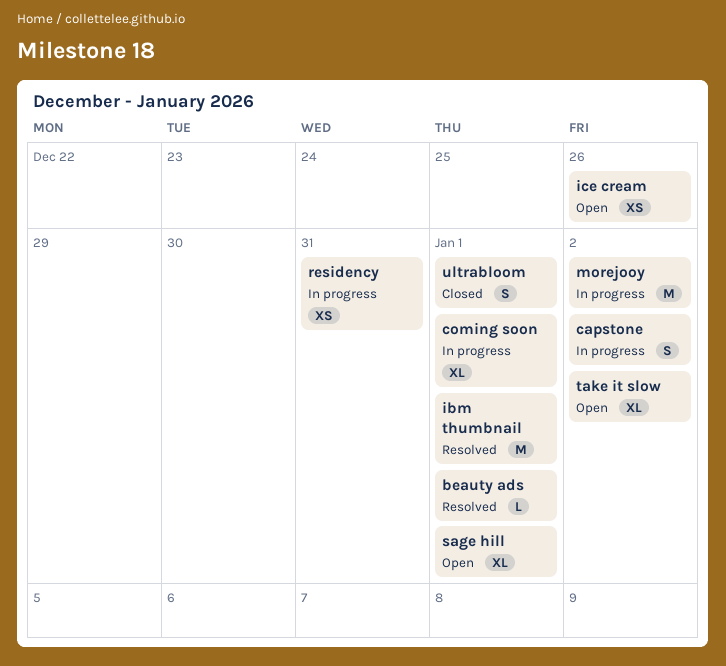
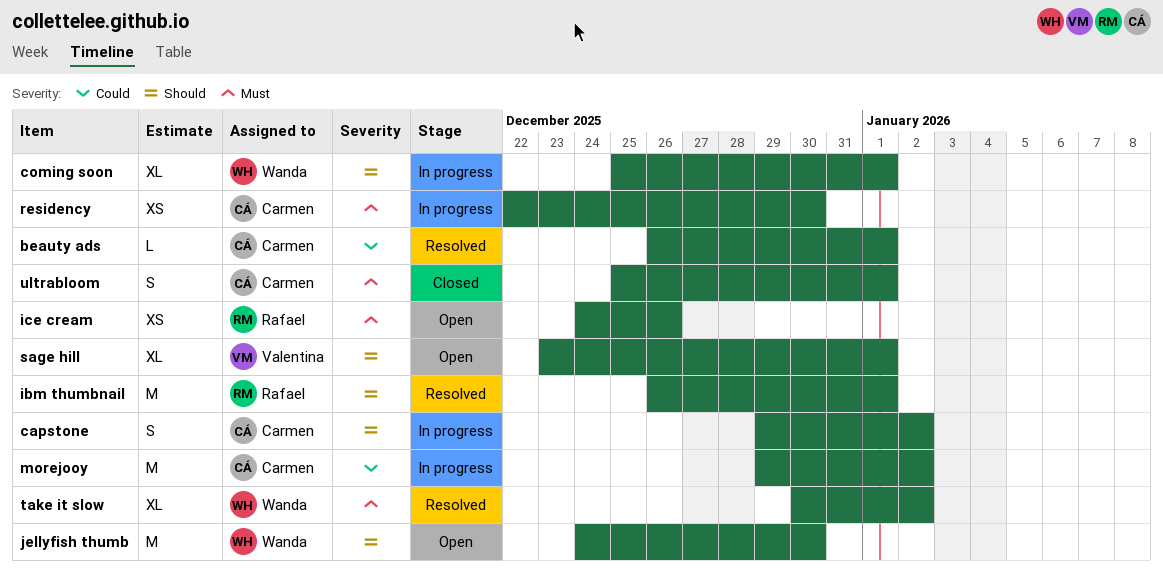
jellyfish thumb: none -> present
residency, due: Dec 31 -> Dec 30
take it slow, status: Open -> Resolved

